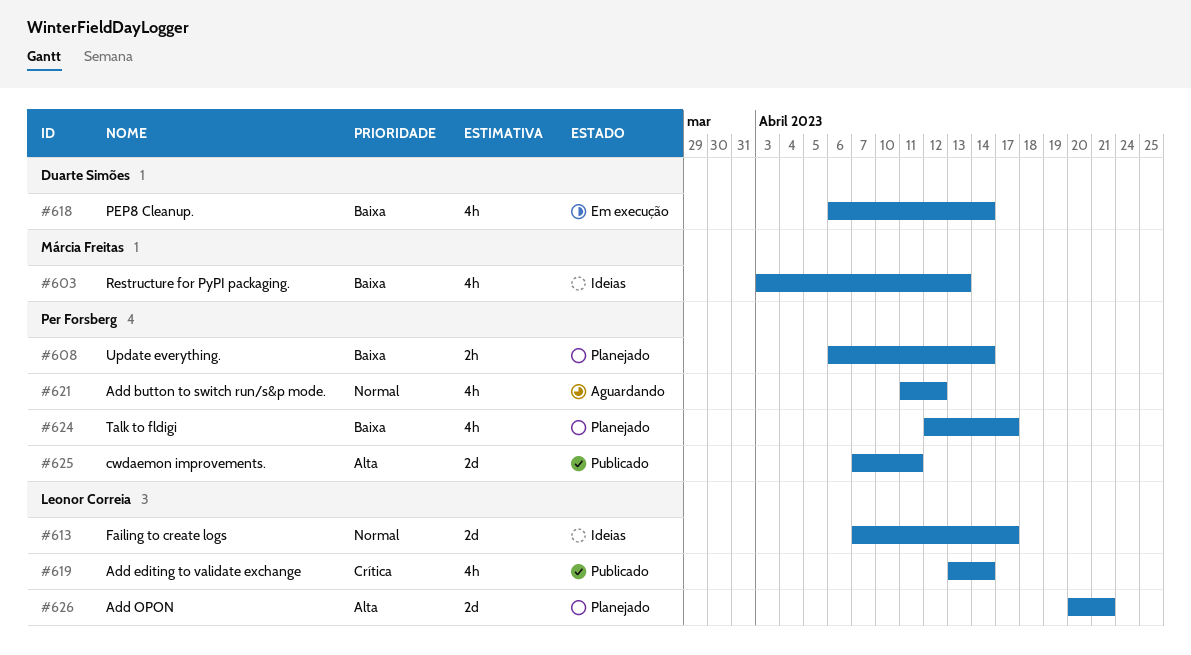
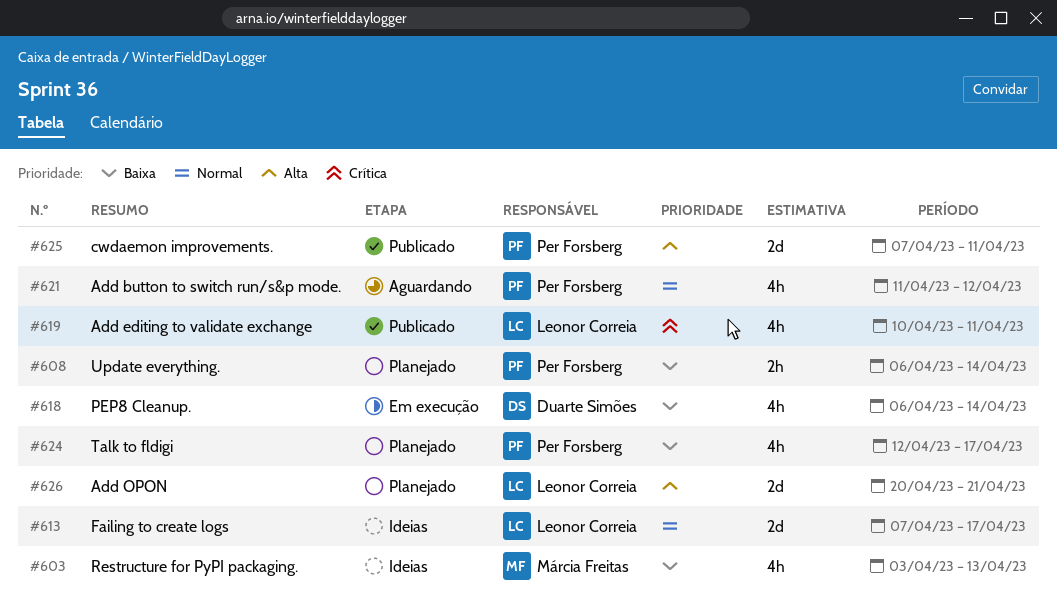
#619, start: Apr 13 -> Apr 10
#619, due: Apr 14 -> Apr 11

